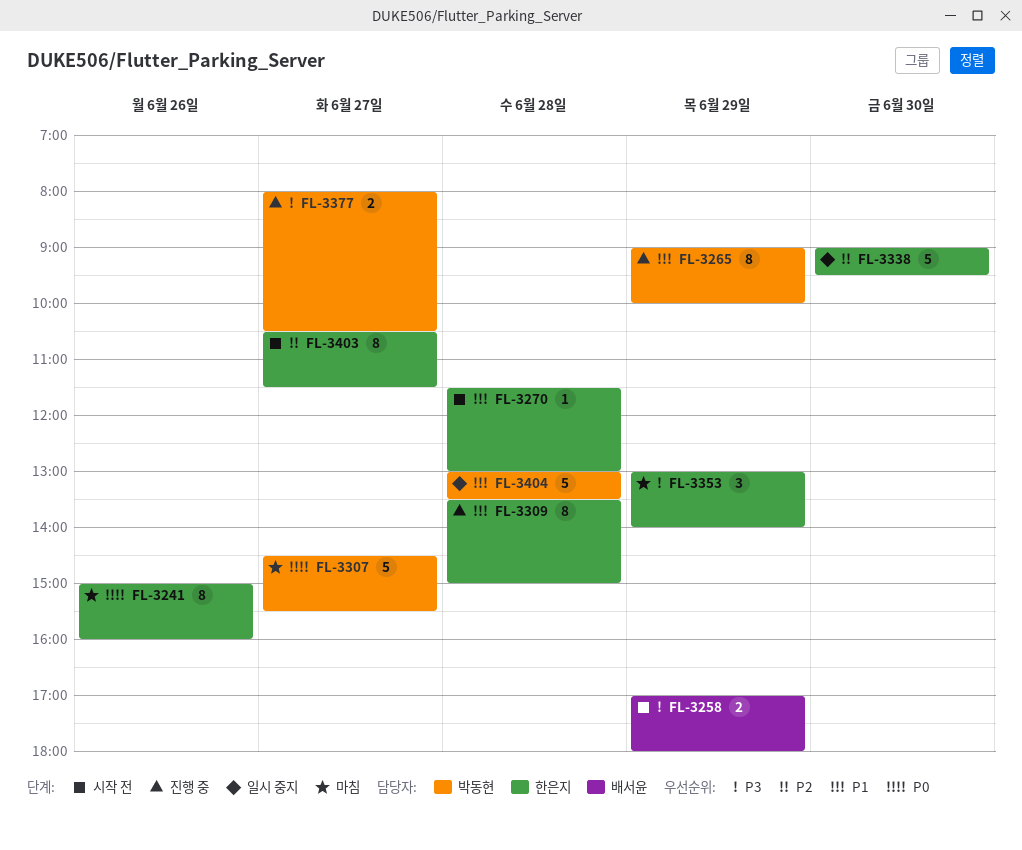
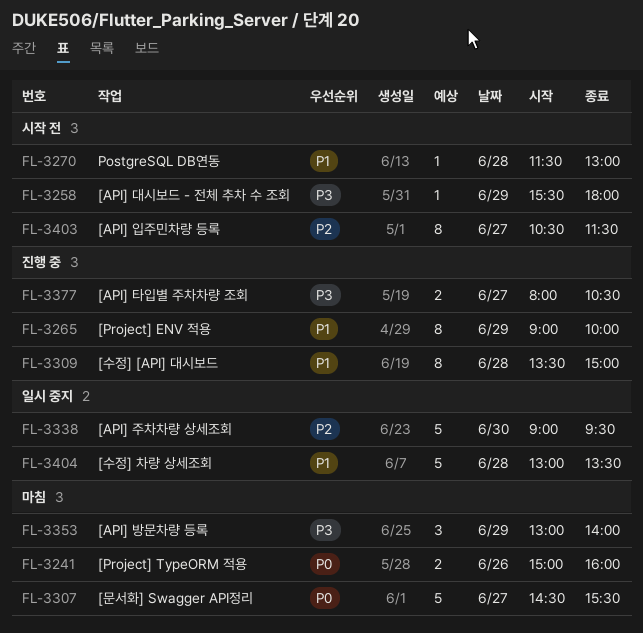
FL-3241, estimate: 8 -> 2
FL-3258, estimate: 2 -> 1
FL-3258, begins: 17:00 -> 15:30

